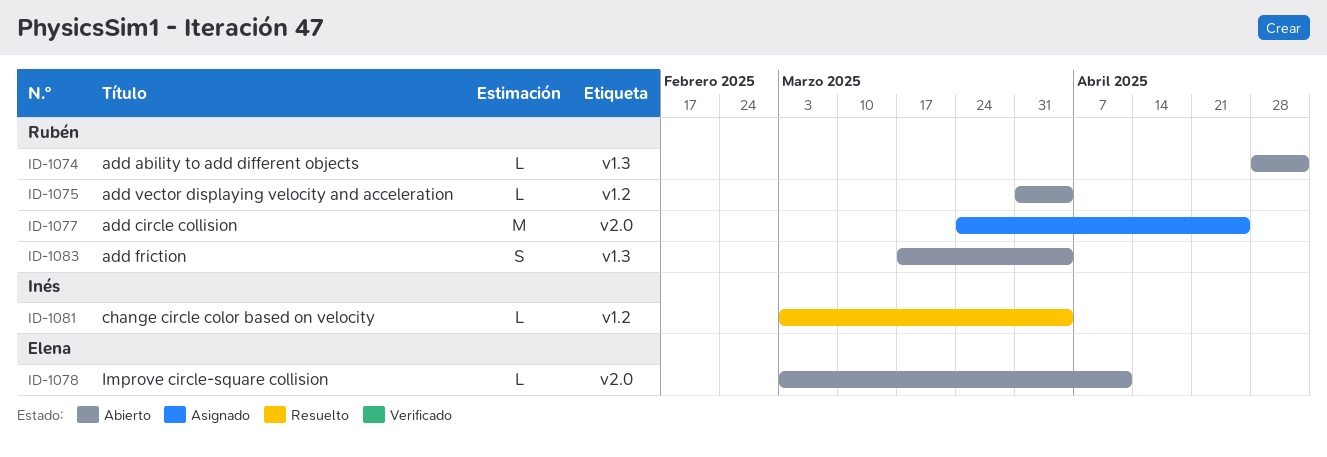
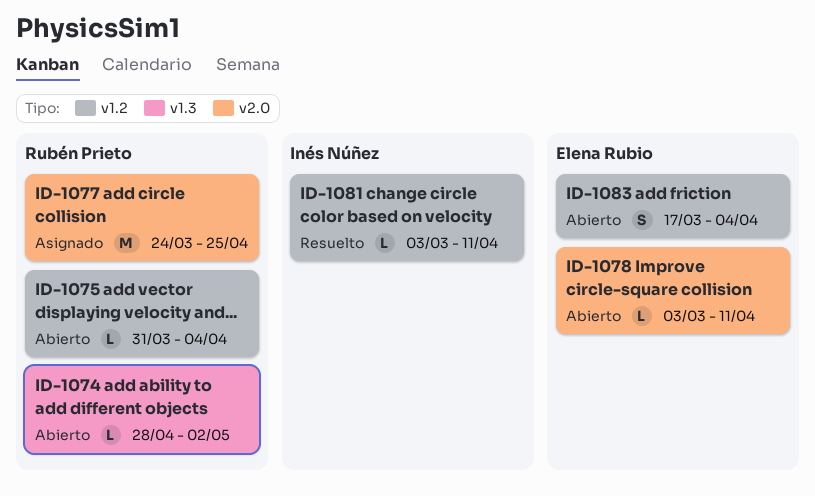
ID-1081, due: Apr 4 -> Apr 11
ID-1083, owner: Rubén Prieto -> Elena Rubio
ID-1083, label: v1.3 -> v1.2

